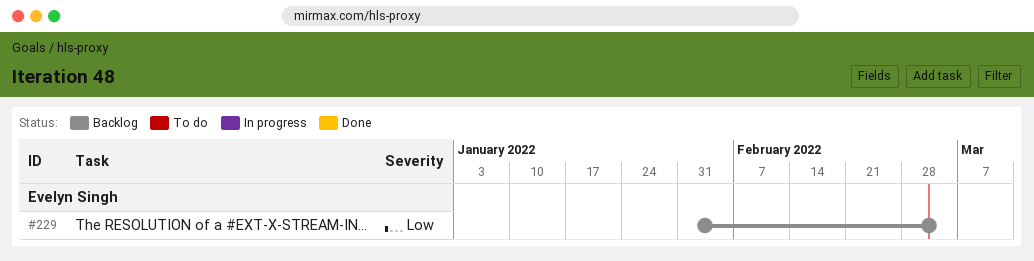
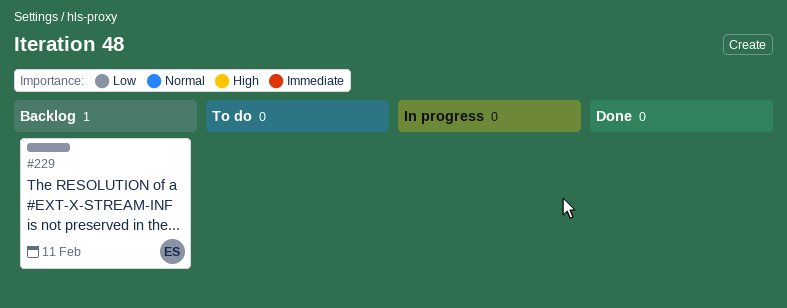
#229, due: Mar 4 -> Feb 11

